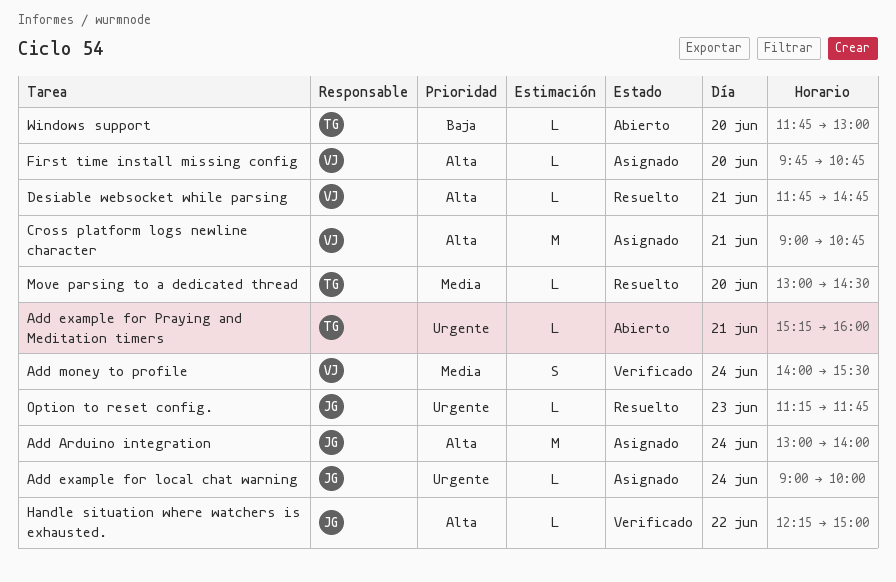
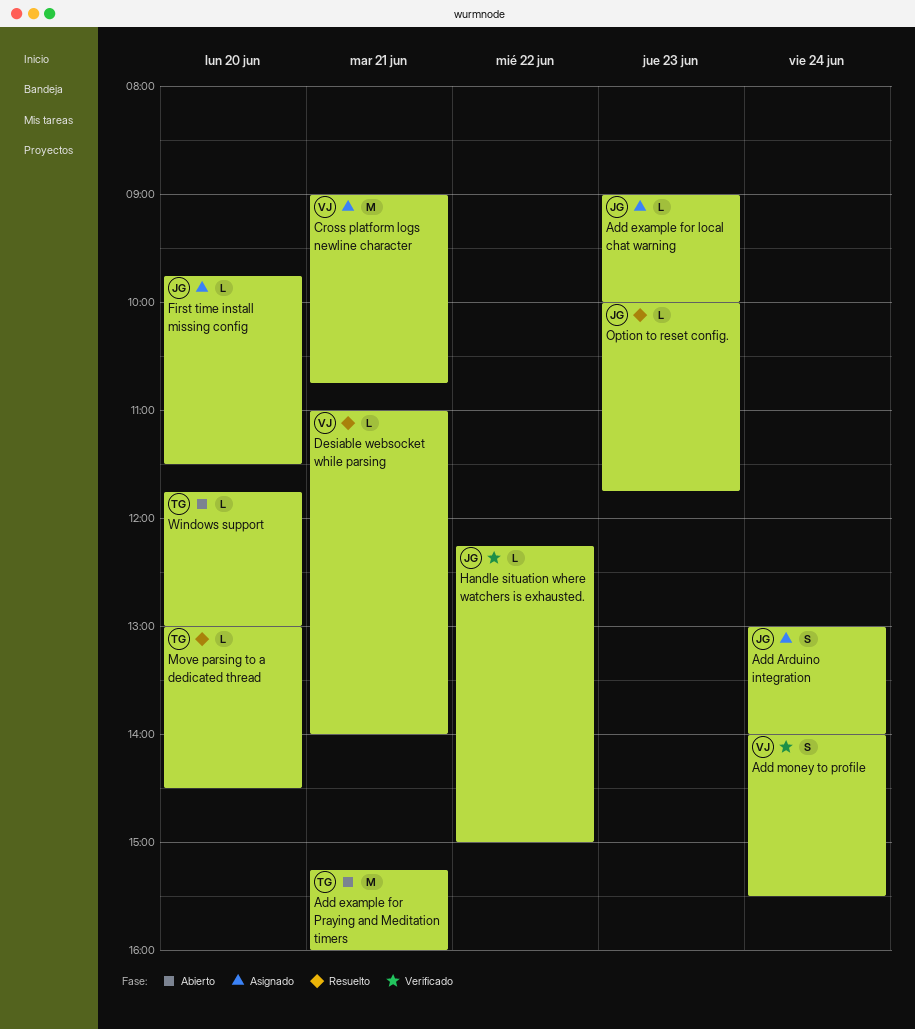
Add Arduino integration, estimate: M -> S
Add example for local chat warning, day: Jun 24 -> Jun 23
Add example for Praying and Meditation timers, estimate: L -> M
Desiable websocket while parsing, begins: 11:45 -> 11:00
Desiable websocket while parsing, ends: 14:45 -> 14:00
First time install missing config, owner: VJ -> JG
First time install missing config, ends: 10:45 -> 11:30
Option to reset config., begins: 11:15 -> 10:00

